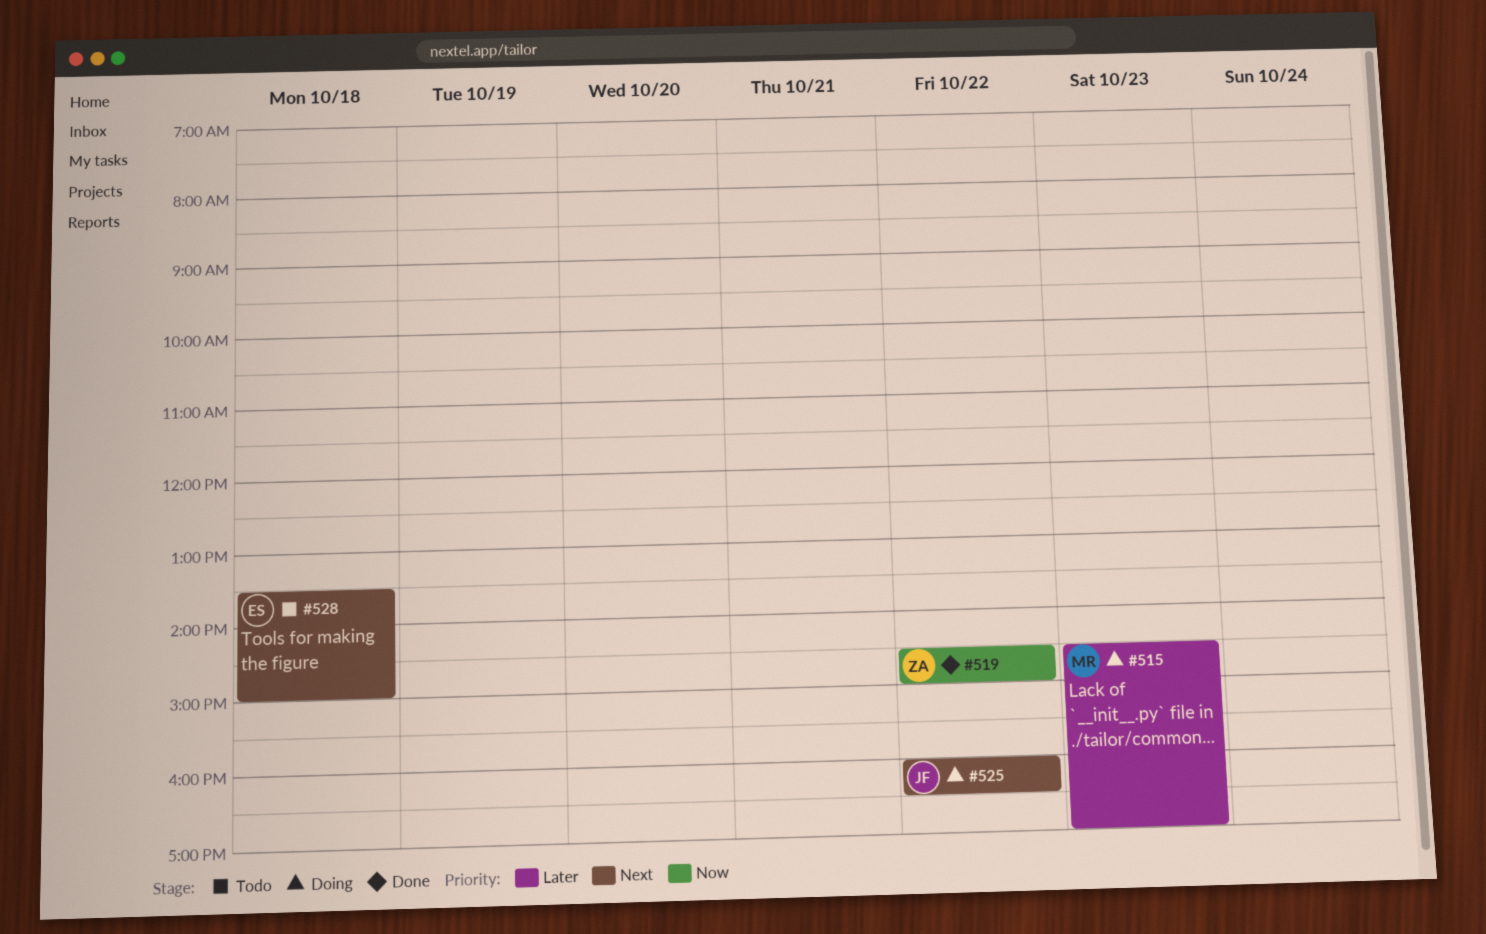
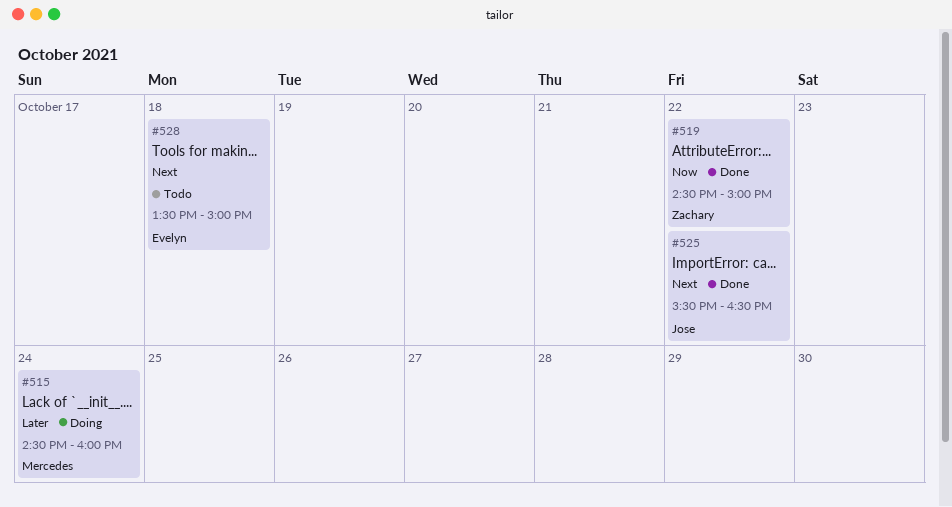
#515, day: Oct 23 -> Oct 24
#515, ends: 17:00 -> 16:00
#525, status: Doing -> Done
#525, begins: 16:00 -> 15:30

